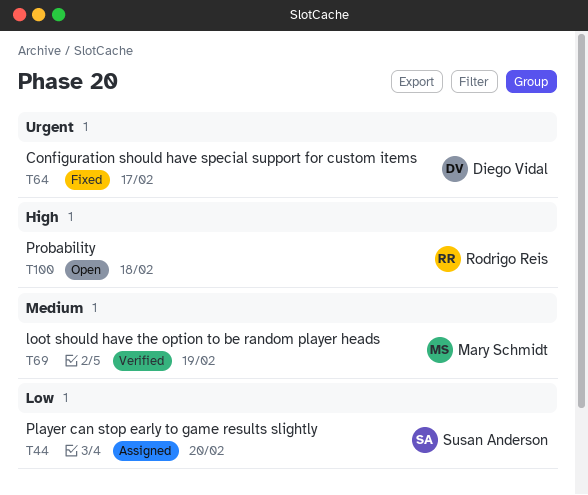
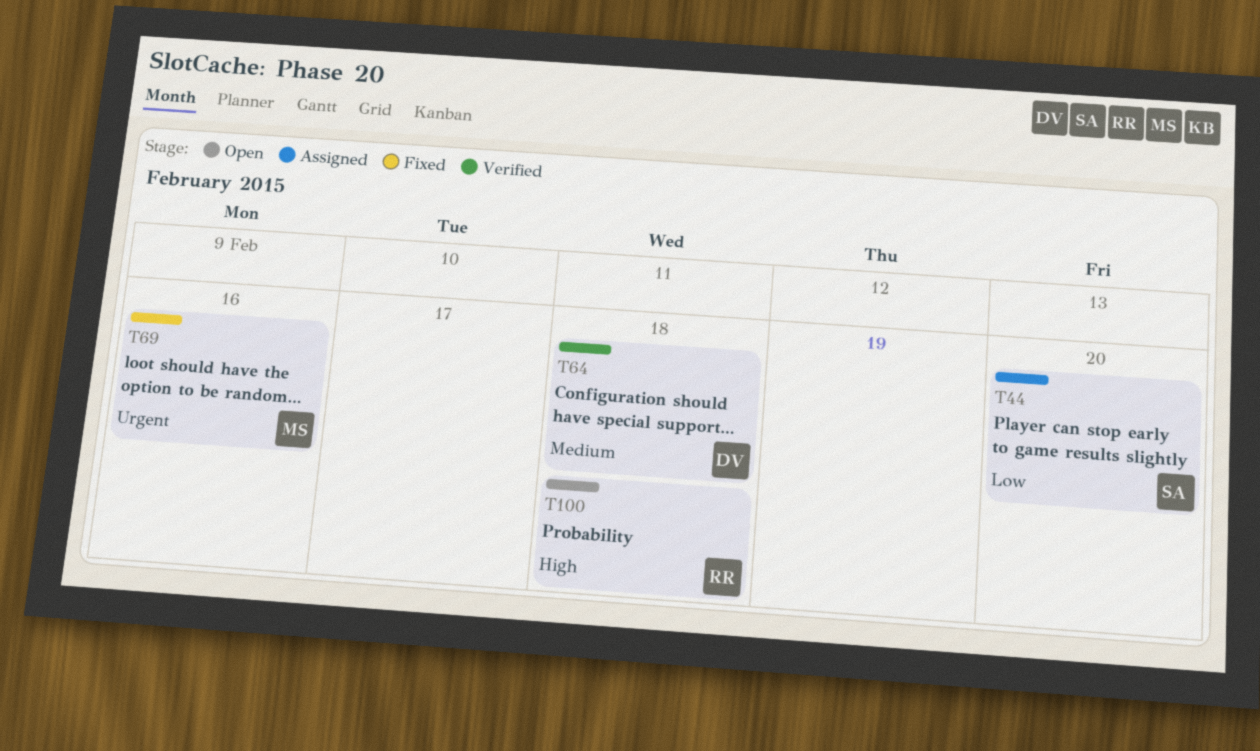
T64, status: Fixed -> Verified
T64, priority: Urgent -> Medium
T64, due: Feb 17 -> Feb 18
T69, status: Verified -> Fixed
T69, priority: Medium -> Urgent
T69, due: Feb 19 -> Feb 16

